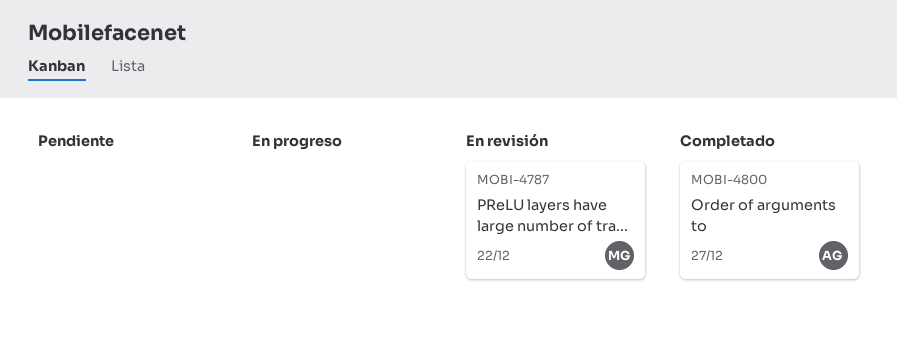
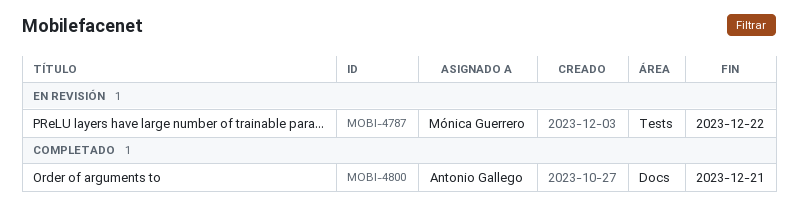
MOBI-4800, due: Dec 27 -> Dec 21

